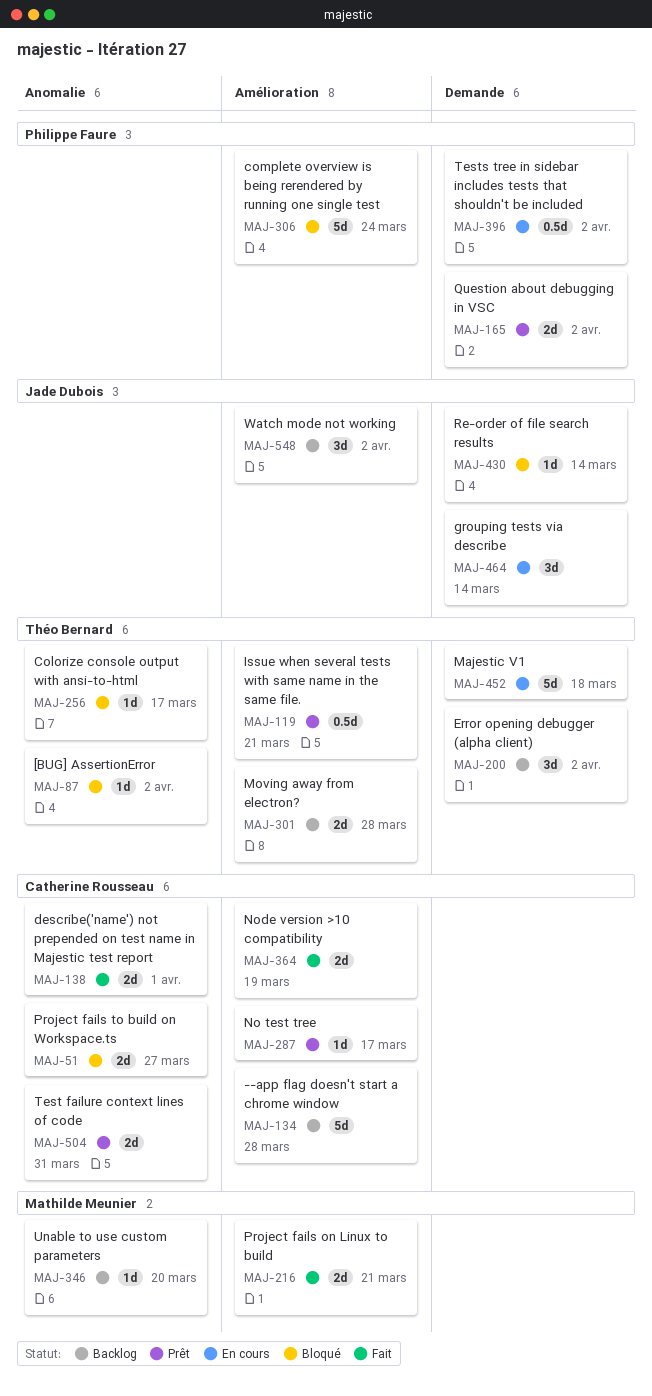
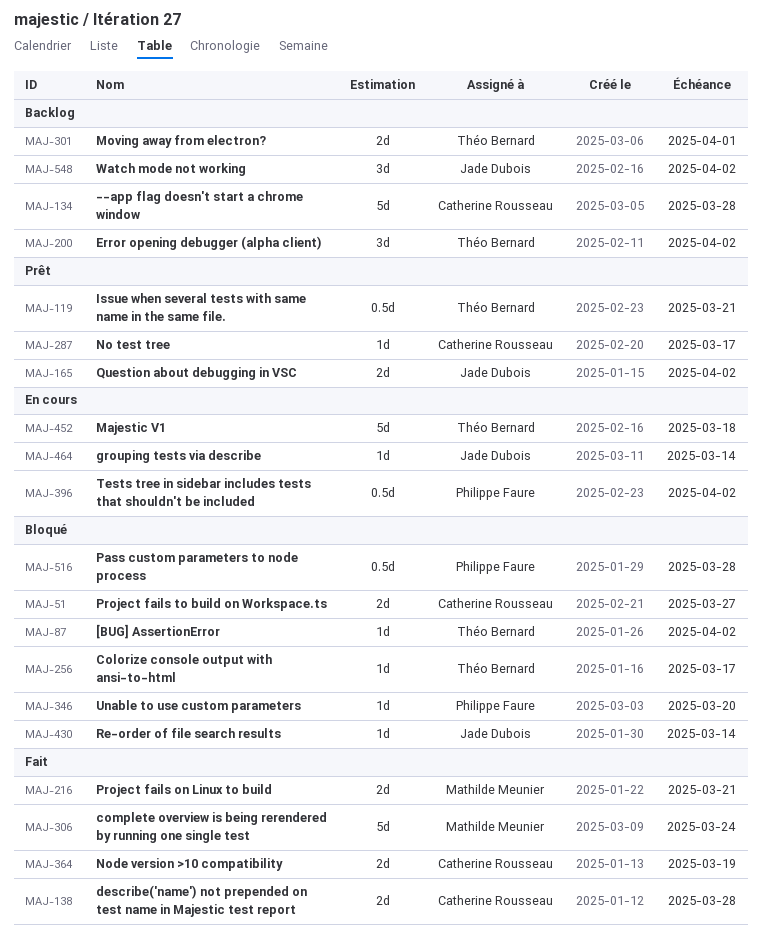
MAJ-138, due: Apr 1 -> Mar 28
MAJ-165, owner: Philippe Faure -> Jade Dubois
MAJ-301, due: Mar 28 -> Apr 1
MAJ-306, status: Bloqué -> Fait
MAJ-306, owner: Philippe Faure -> Mathilde Meunier
MAJ-346, status: Backlog -> Bloqué
MAJ-346, owner: Mathilde Meunier -> Philippe Faure
MAJ-464, estimate: 3d -> 1d
MAJ-504: present -> none
MAJ-516: none -> present

